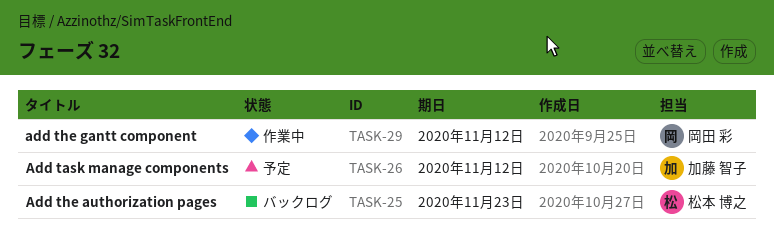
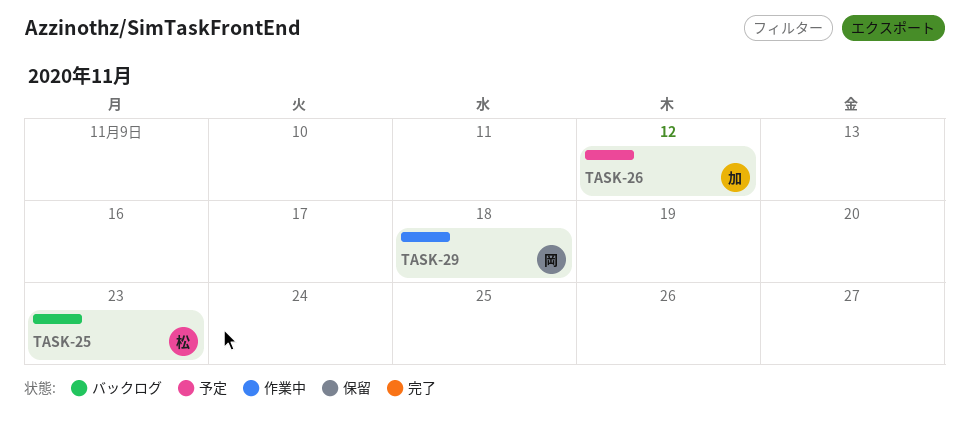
TASK-29, due: Nov 12 -> Nov 18

